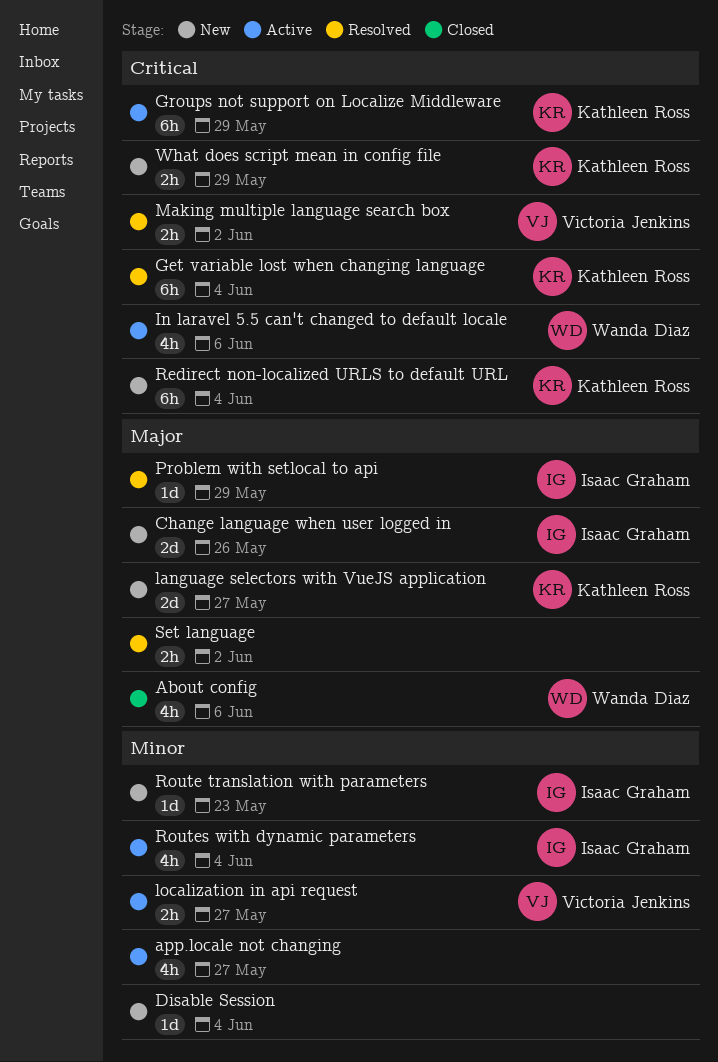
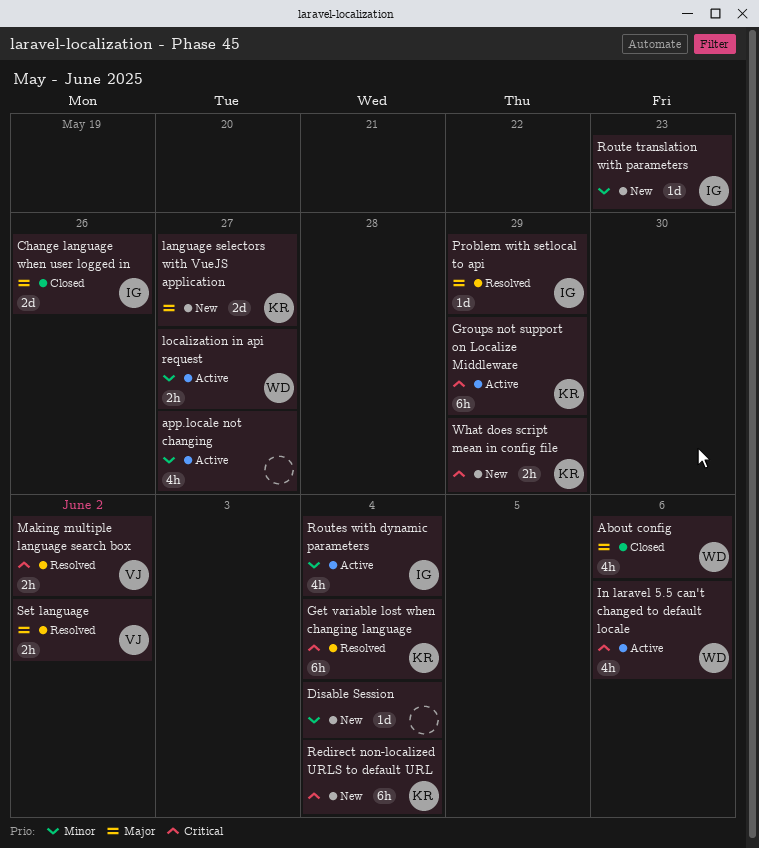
Change language when user logged in, status: New -> Closed
localization in api request, owner: Victoria Jenkins -> Wanda Diaz
Set language, owner: none -> Victoria Jenkins

